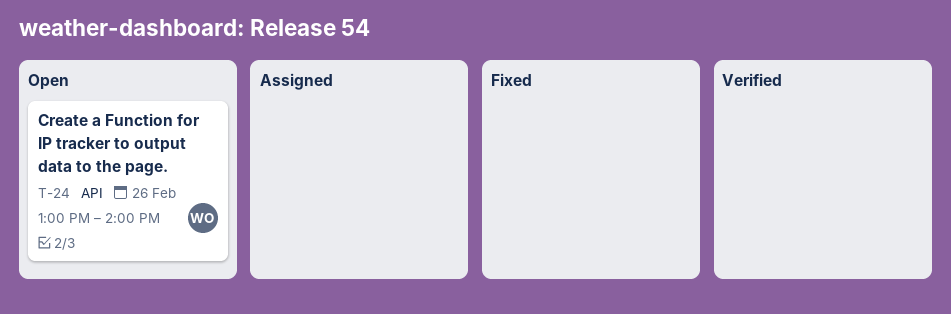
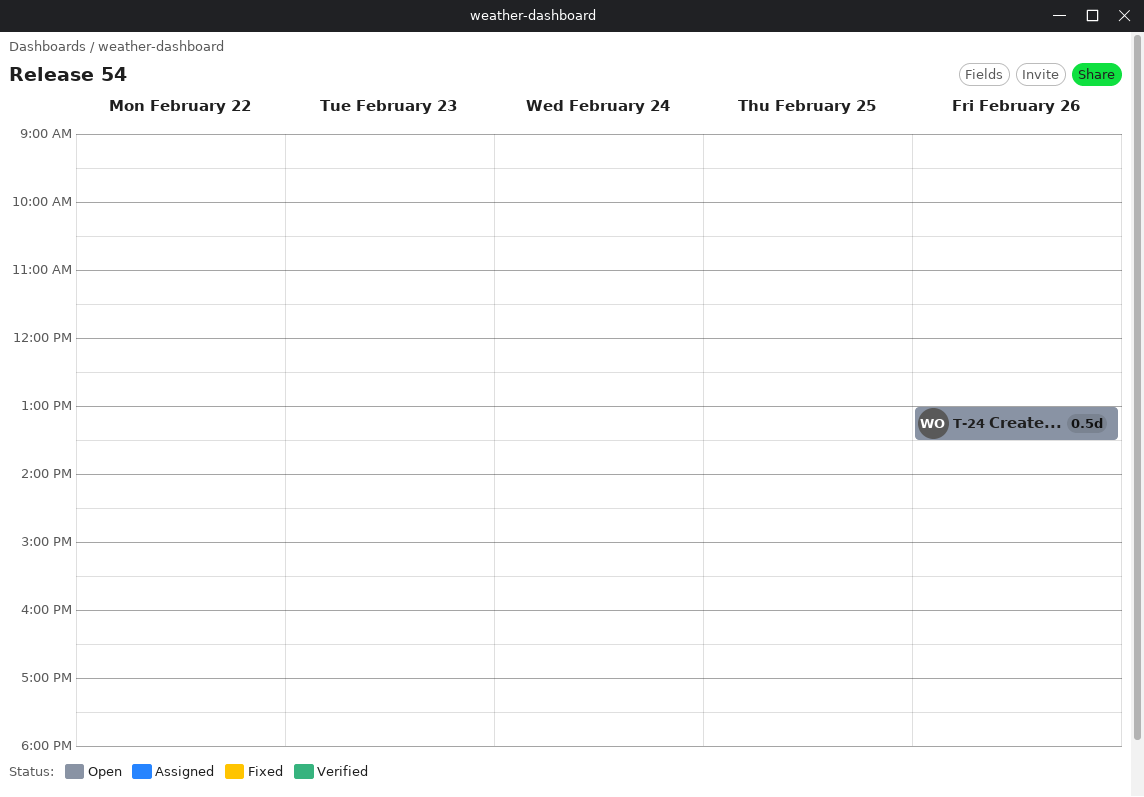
T-24, ends: 14:00 -> 13:30

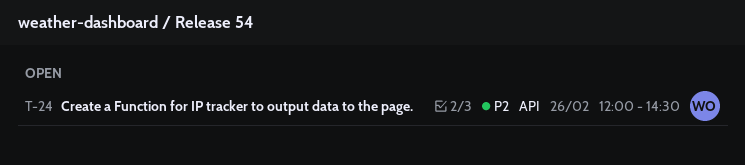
T-24, begins: 13:00 -> 12:00
T-24, ends: 13:30 -> 14:30

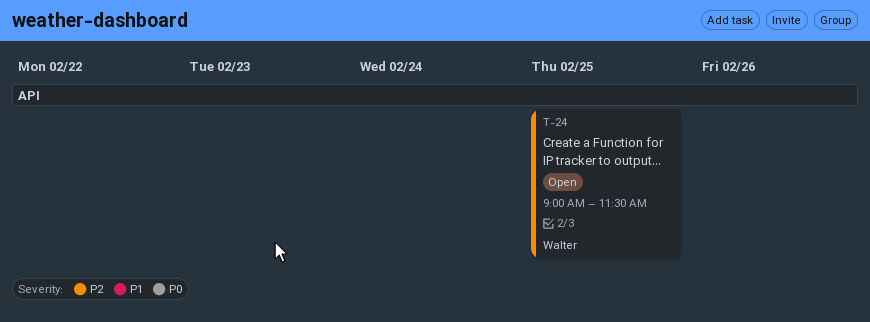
T-24, day: Feb 26 -> Feb 25
T-24, begins: 12:00 -> 09:00
T-24, ends: 14:30 -> 11:30

